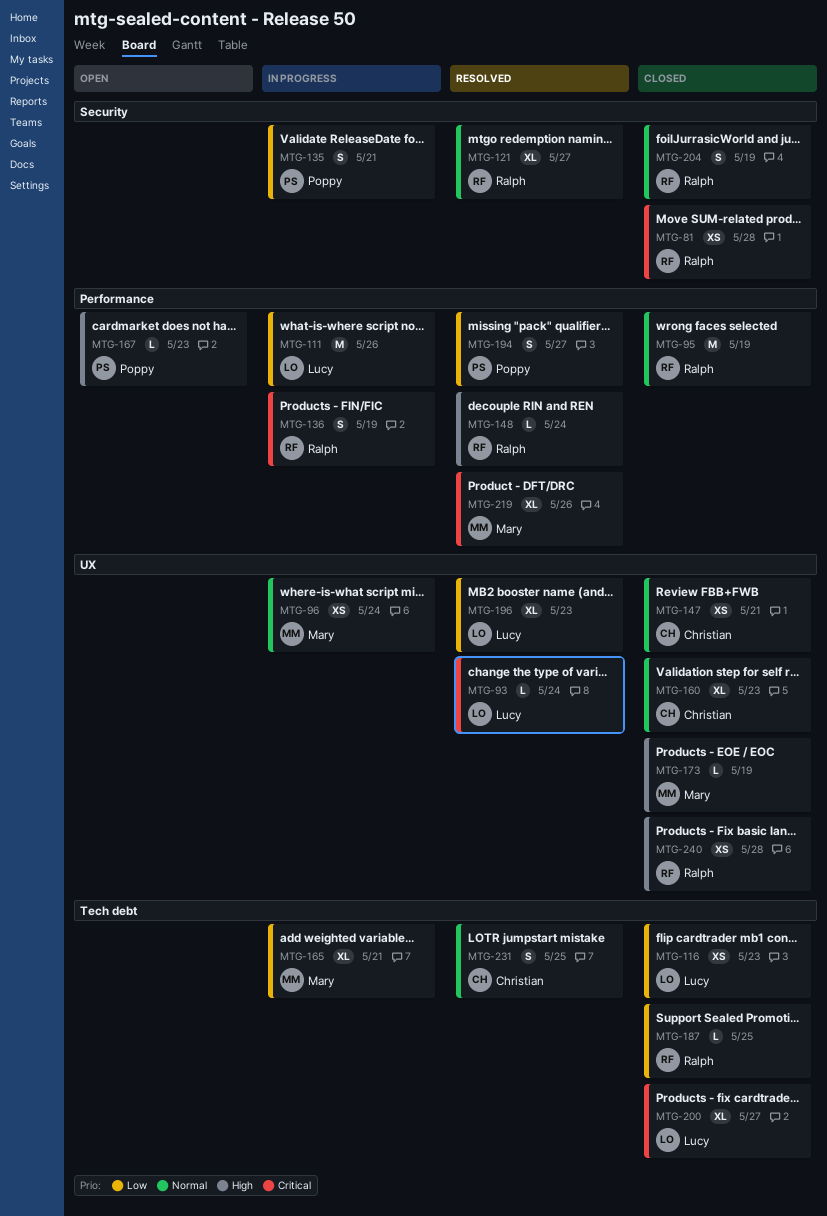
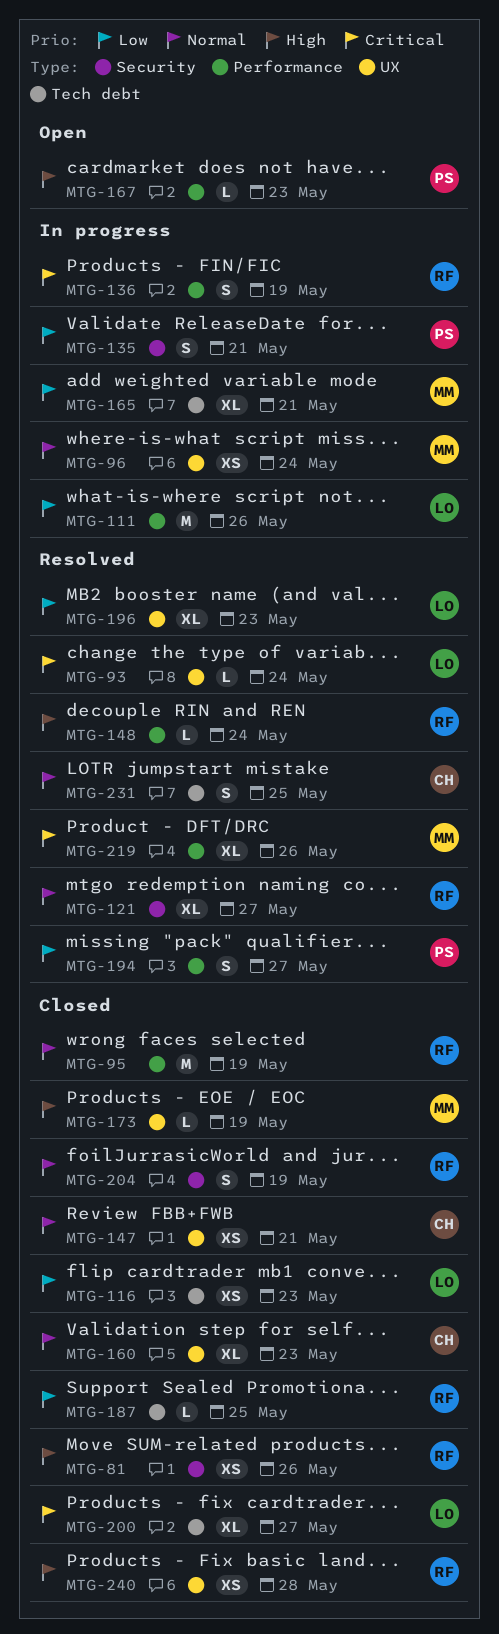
MTG-81, priority: Critical -> High
MTG-81, due: May 28 -> May 26

